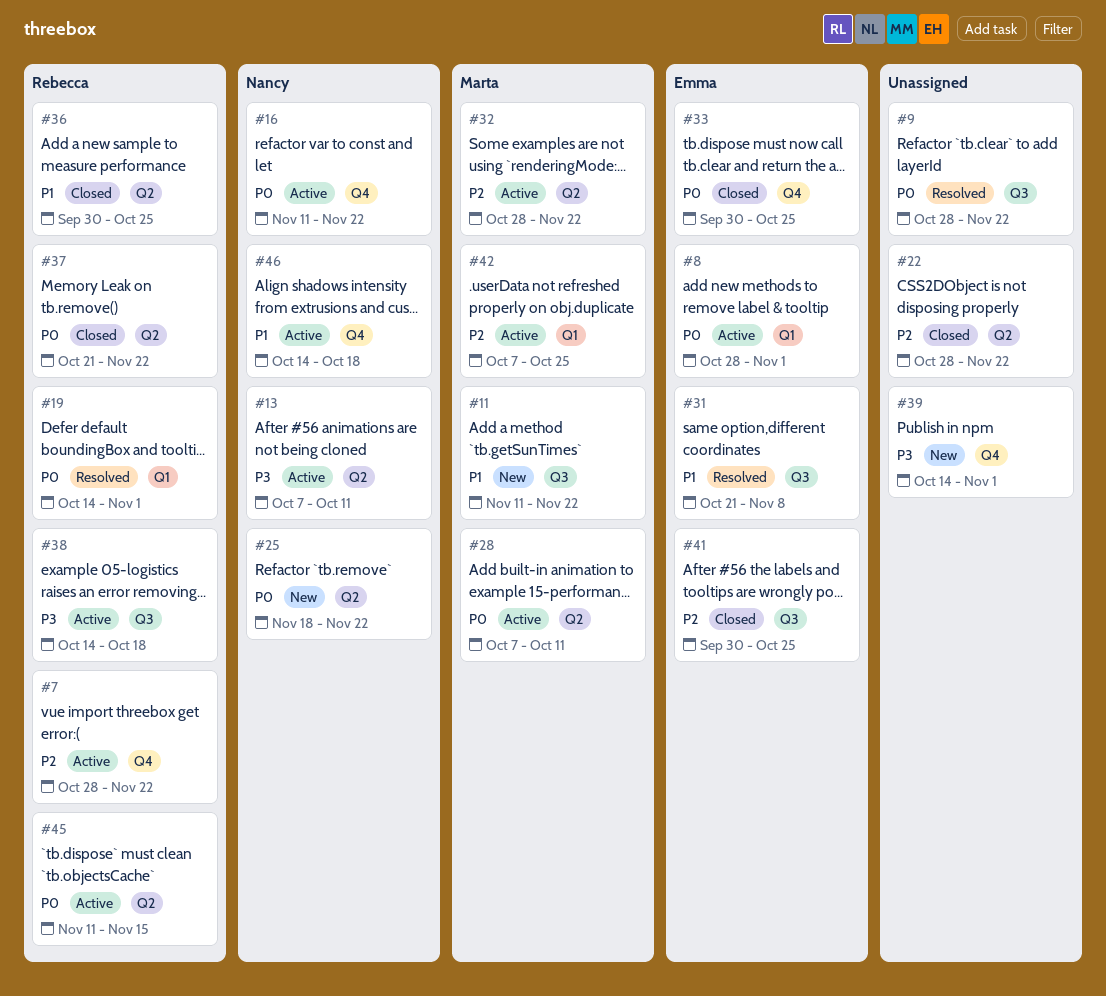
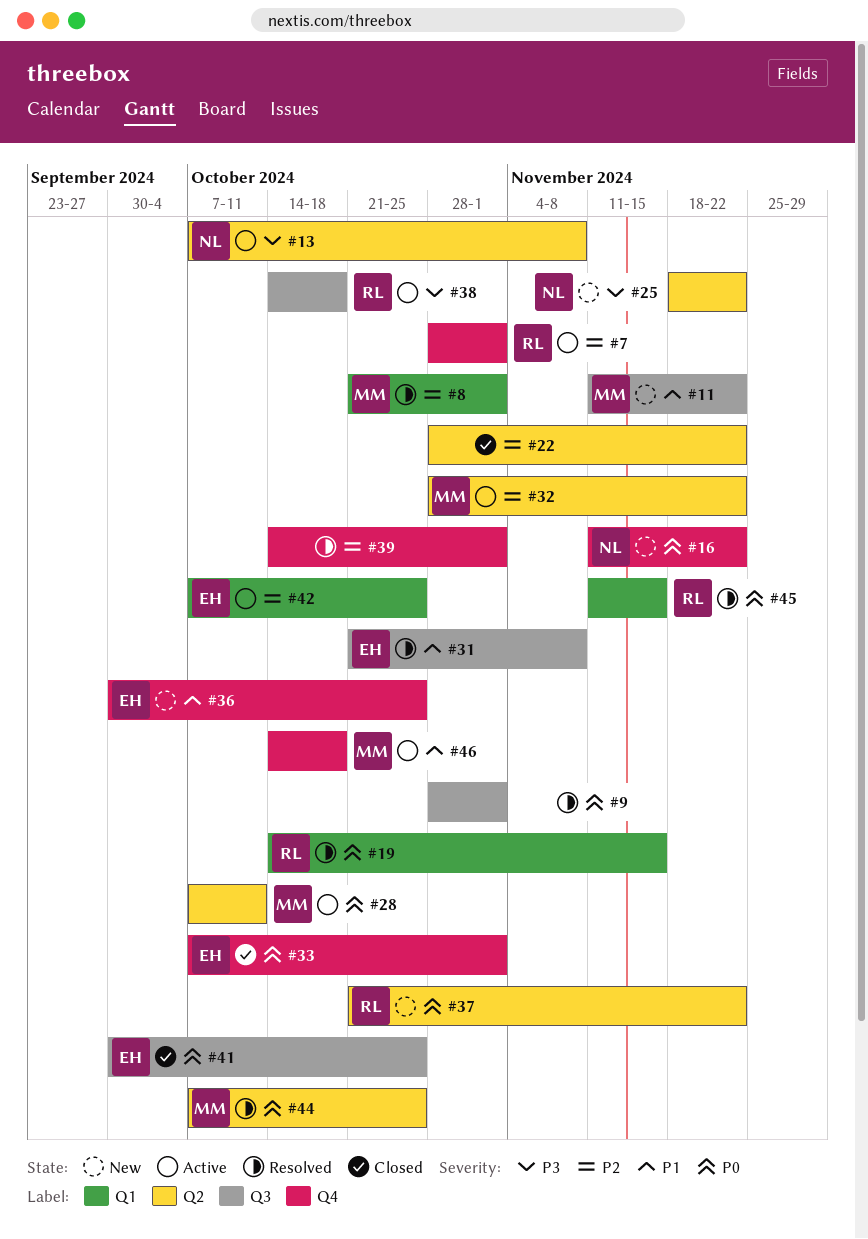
#7, due: Nov 22 -> Nov 1
#8, status: Active -> Resolved
#8, owner: Emma -> Marta
#8, priority: P0 -> P2
#8, start: Oct 28 -> Oct 21
#9, due: Nov 22 -> Nov 1
#13, due: Oct 11 -> Nov 8
#16, status: Active -> New
#19, due: Nov 1 -> Nov 15
#25, priority: P0 -> P3
#33, start: Sep 30 -> Oct 7
#33, due: Oct 25 -> Nov 1
#36, status: Closed -> New
#36, owner: Rebecca -> Emma
#36, label: Q2 -> Q4
#37, status: Closed -> New
#39, status: New -> Resolved
#39, priority: P3 -> P2
#41, priority: P2 -> P0
#42, owner: Marta -> Emma
#44: none -> present
#45, status: Active -> Resolved
#45, label: Q2 -> Q1
#46, owner: Nancy -> Marta

